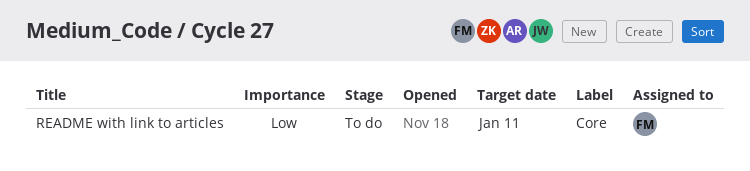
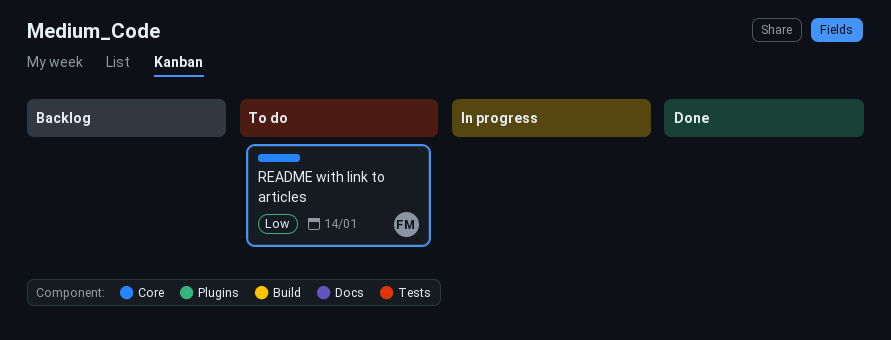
README with link to articles, due: Jan 11 -> Jan 14

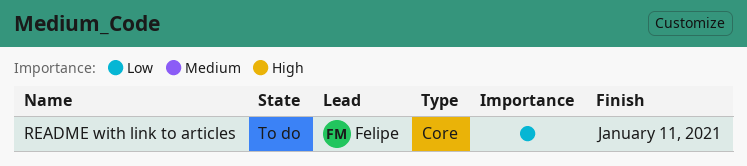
README with link to articles, due: Jan 14 -> Jan 11

